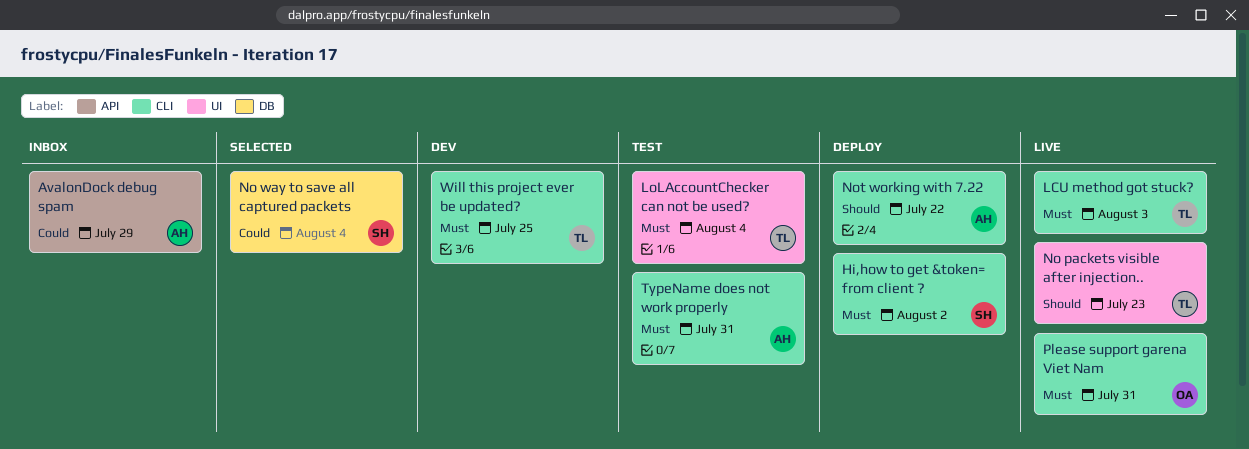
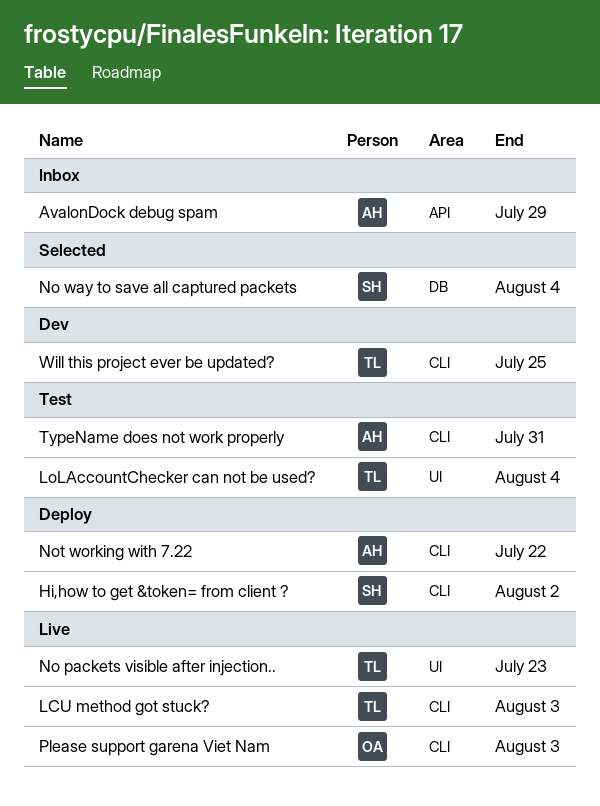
Please support garena Viet Nam, due: Jul 31 -> Aug 3

